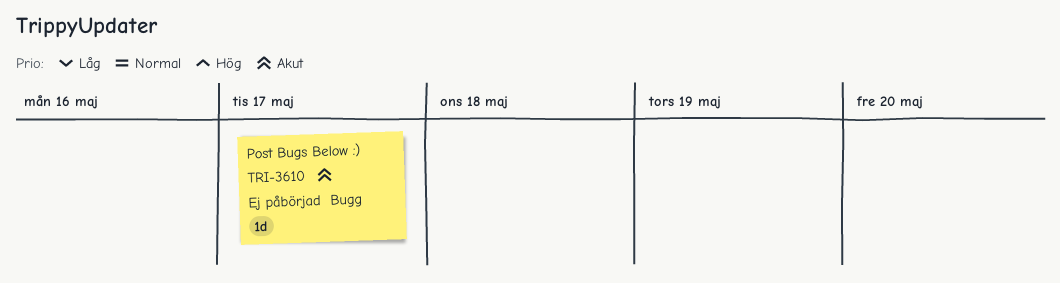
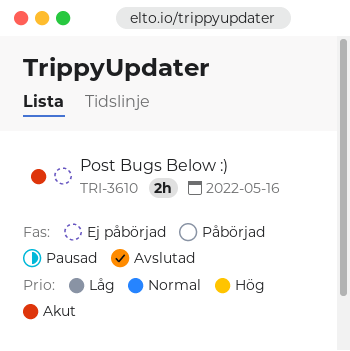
TRI-3610, estimate: 1d -> 2h
TRI-3610, due: May 17 -> May 16

